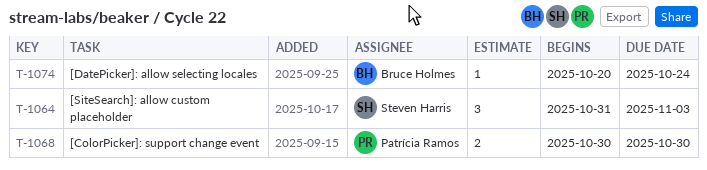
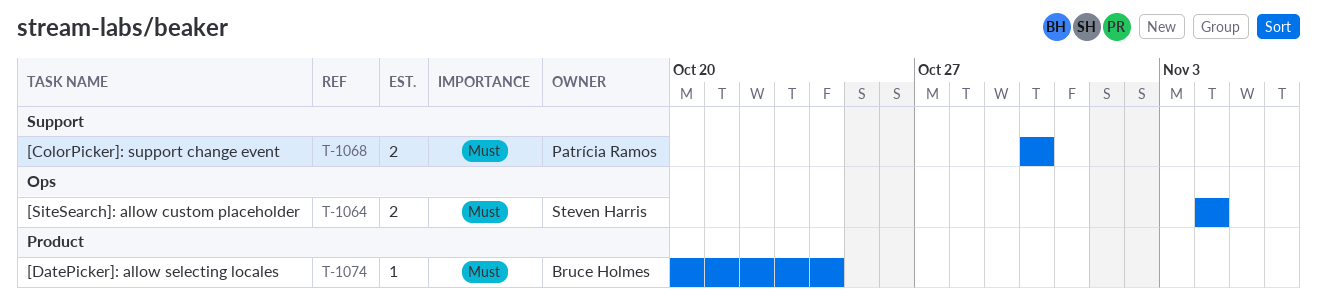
T-1064, estimate: 3 -> 2
T-1064, start: Oct 31 -> Nov 4
T-1064, due: Nov 3 -> Nov 4

